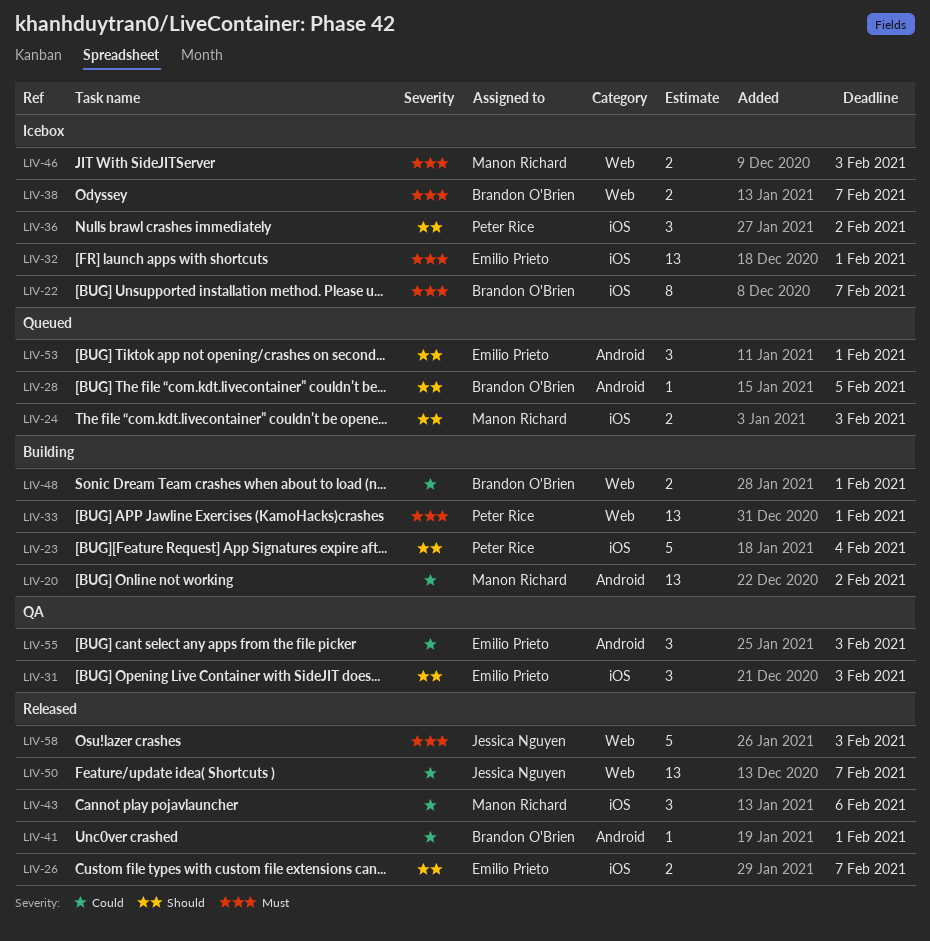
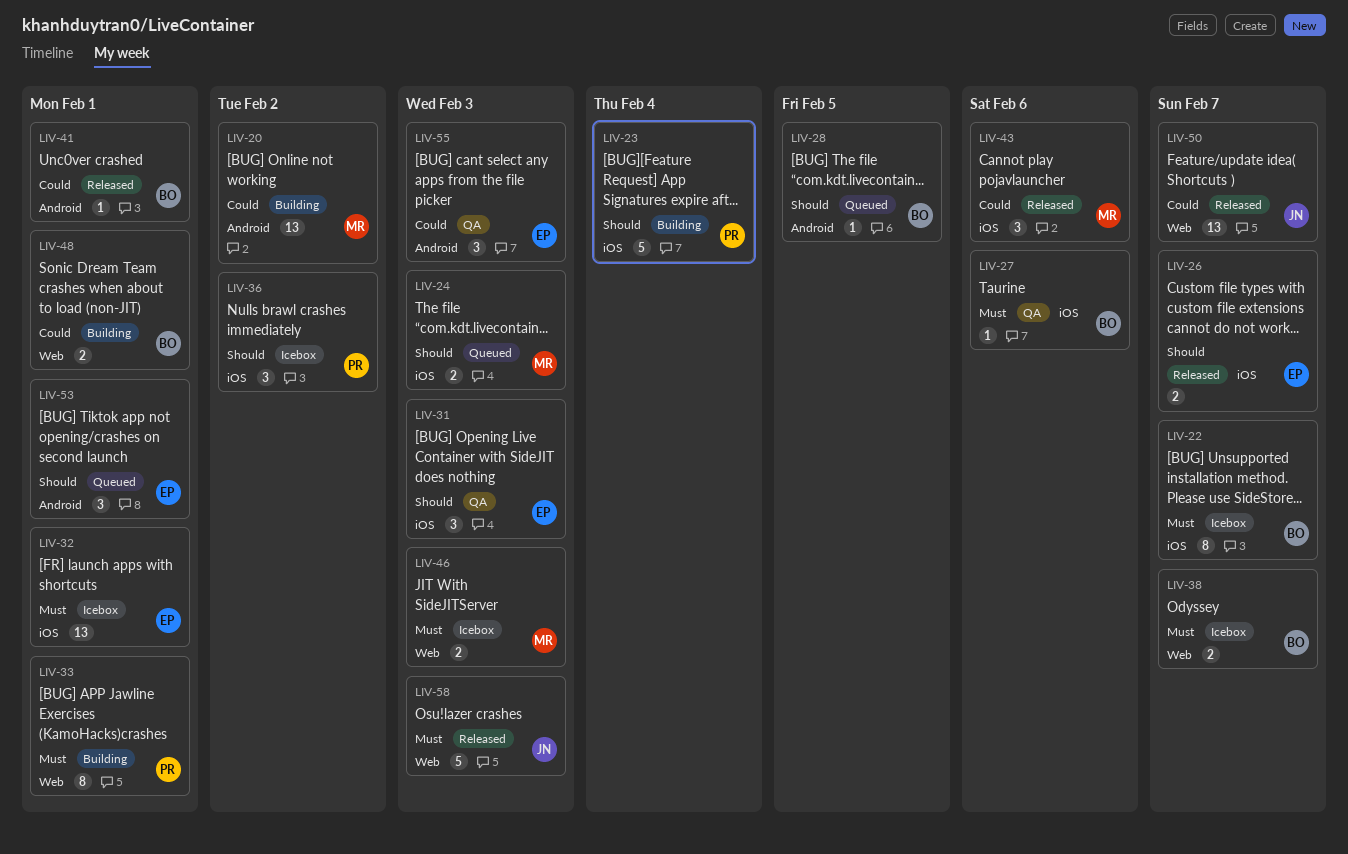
LIV-27: none -> present
LIV-33, estimate: 13 -> 8

